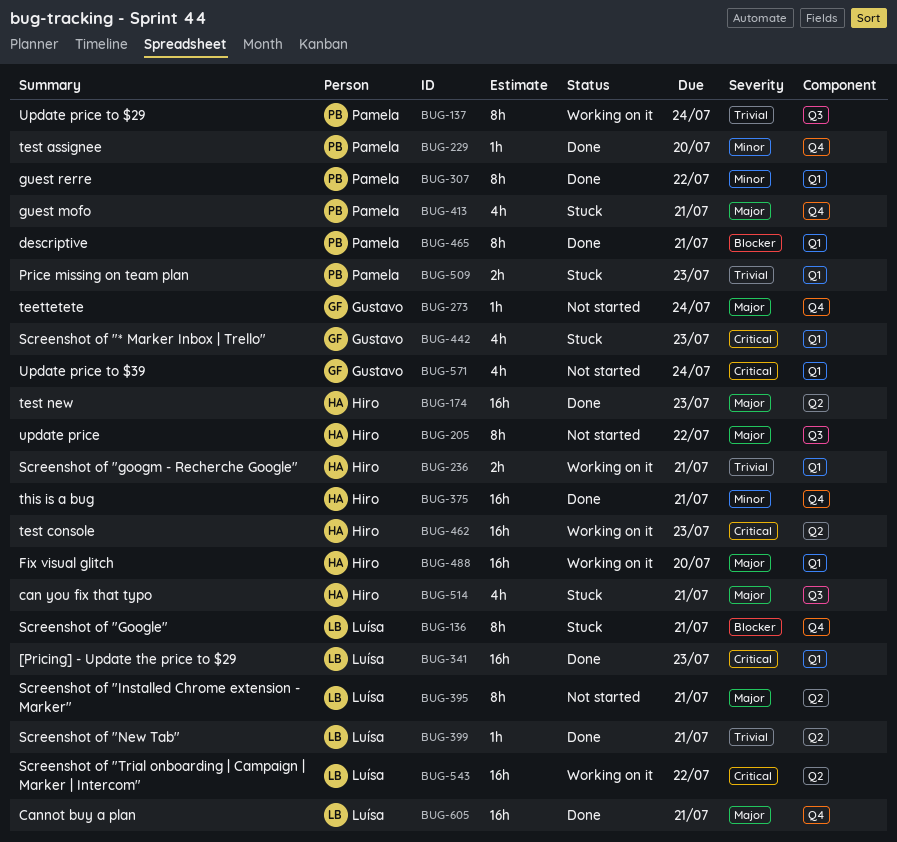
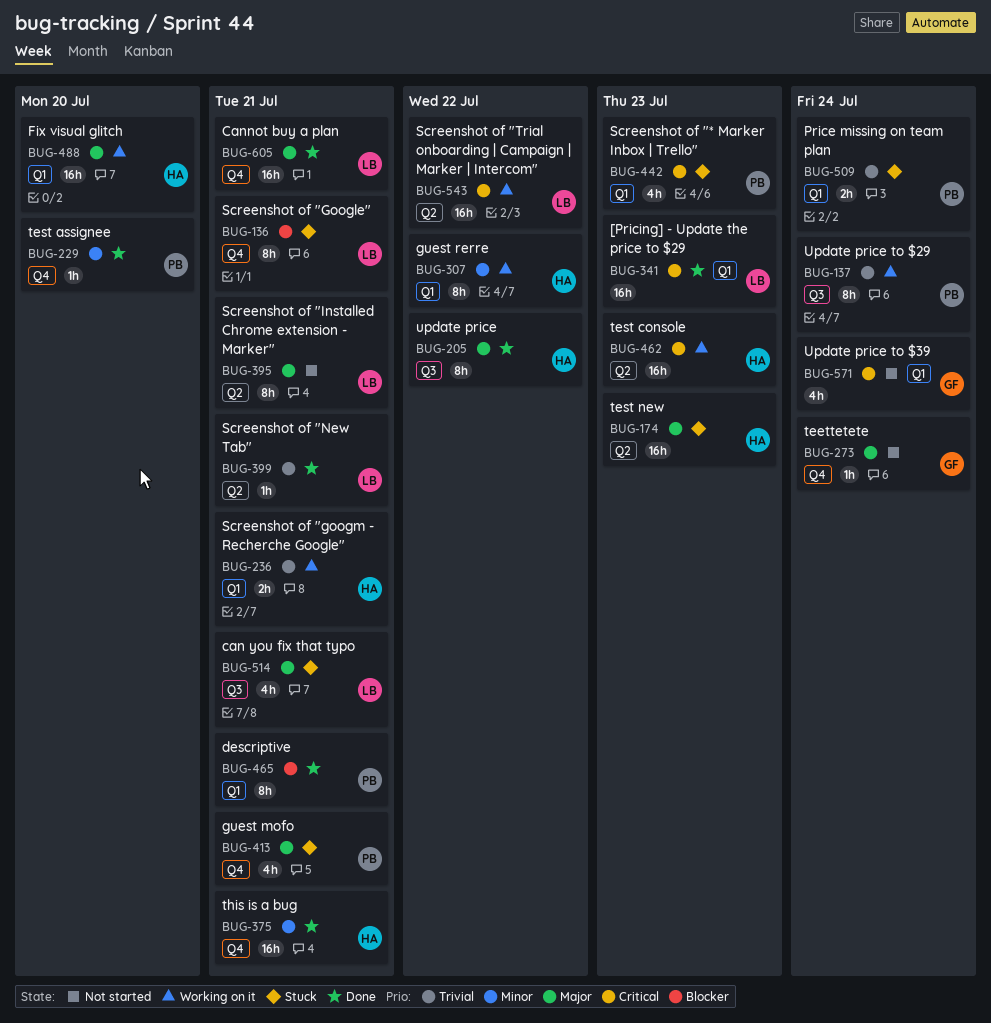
BUG-174, status: Done -> Stuck
BUG-205, status: Not started -> Done
BUG-307, status: Done -> Working on it
BUG-307, owner: Pamela -> Hiro
BUG-442, owner: Gustavo -> Pamela
BUG-509, due: Jul 23 -> Jul 24
BUG-514, owner: Hiro -> Luísa

